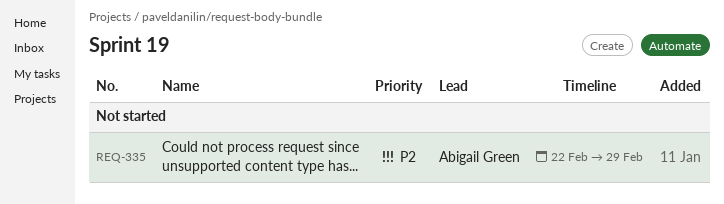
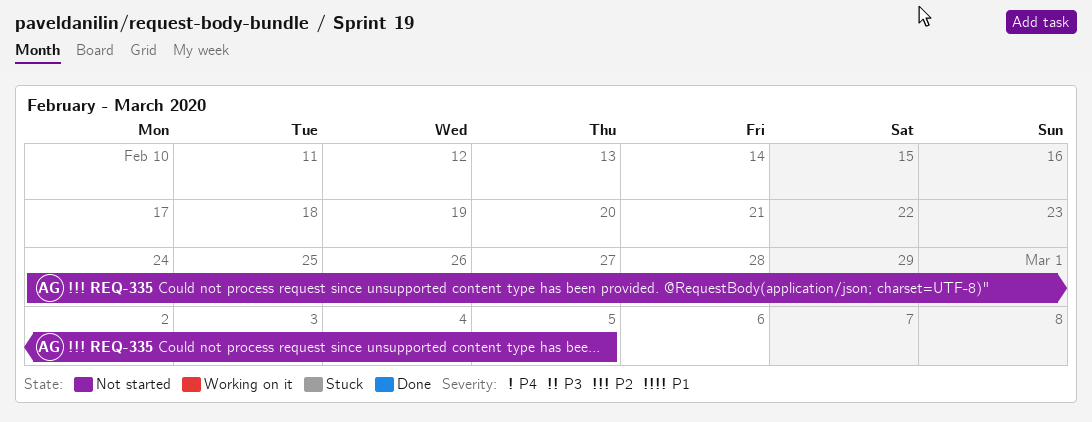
REQ-335, start: Feb 22 -> Feb 24
REQ-335, due: Feb 29 -> Mar 5

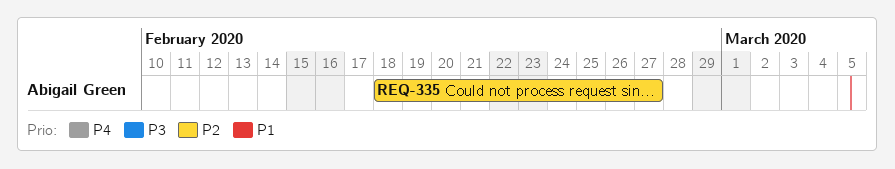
REQ-335, start: Feb 24 -> Feb 18
REQ-335, due: Mar 5 -> Feb 27

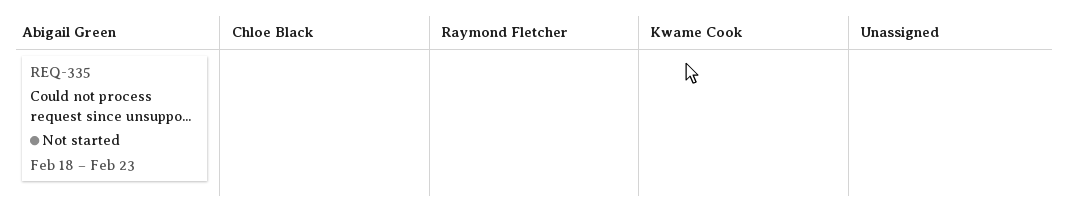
REQ-335, due: Feb 27 -> Feb 23

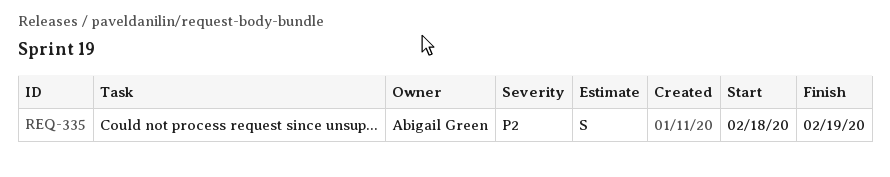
REQ-335, due: Feb 23 -> Feb 19

